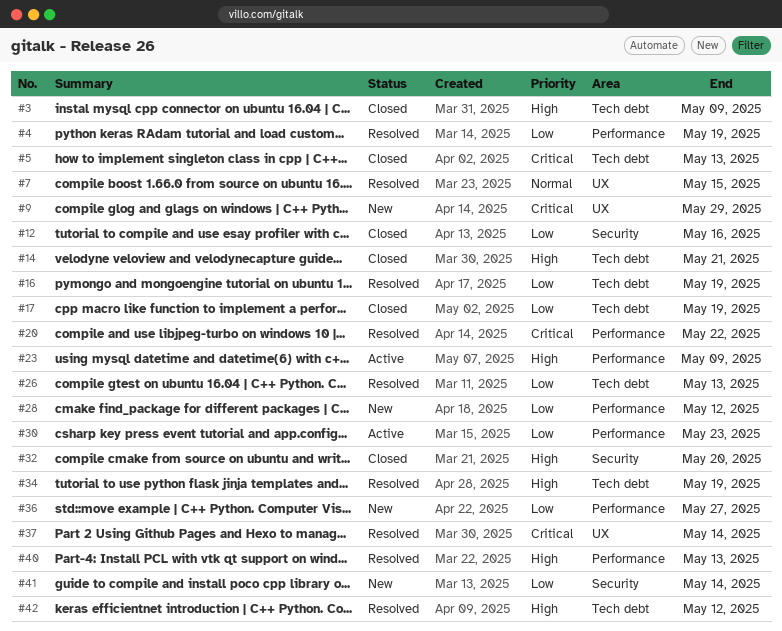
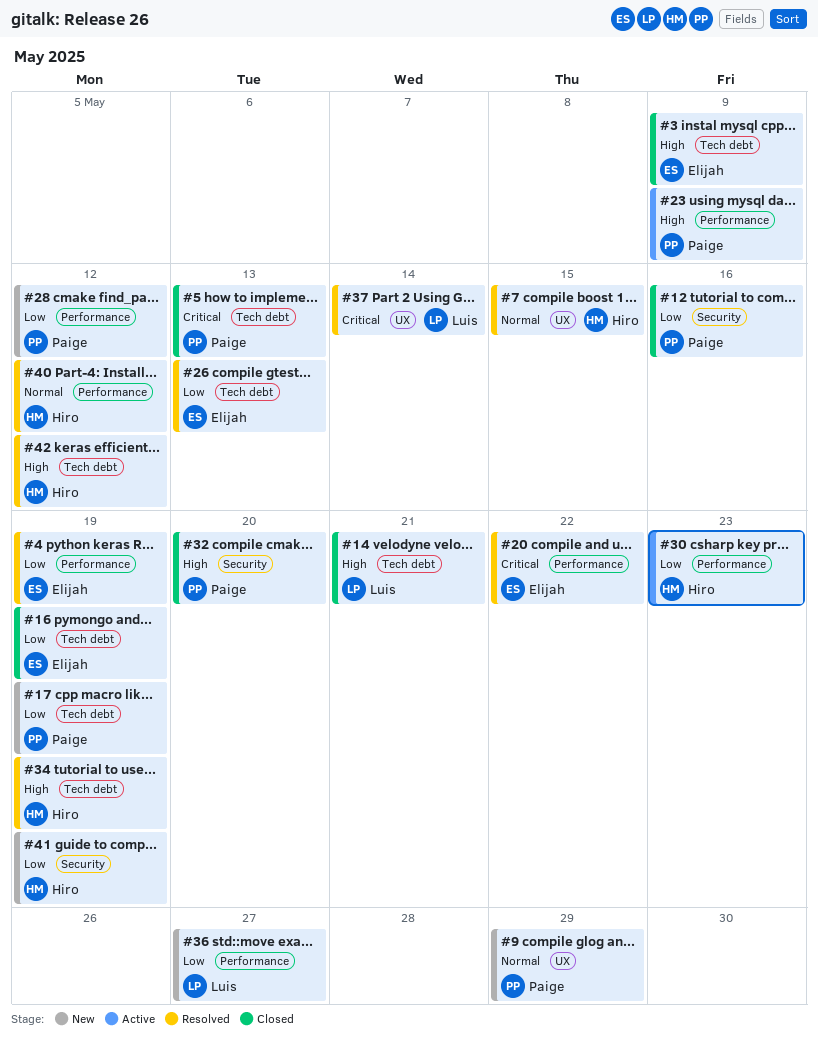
#9, priority: Critical -> Normal
#16, status: Resolved -> Closed
#17, status: Closed -> New
#40, priority: High -> Normal
#40, due: May 13 -> May 12
#41, due: May 14 -> May 19

